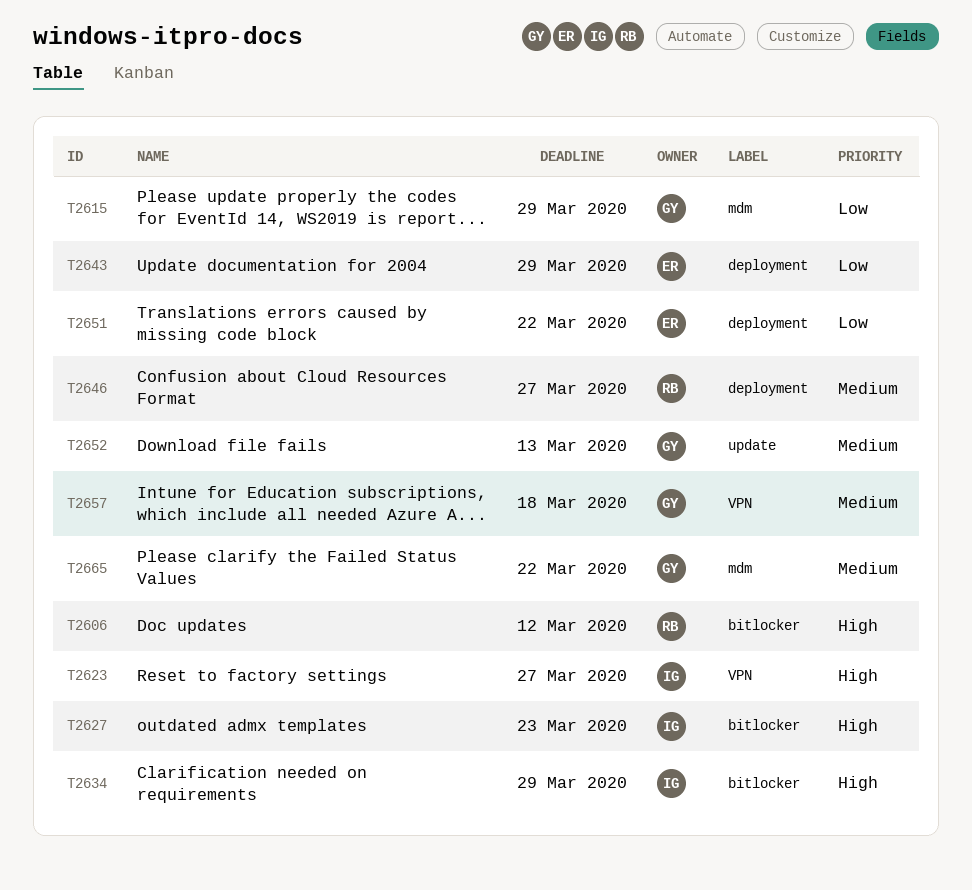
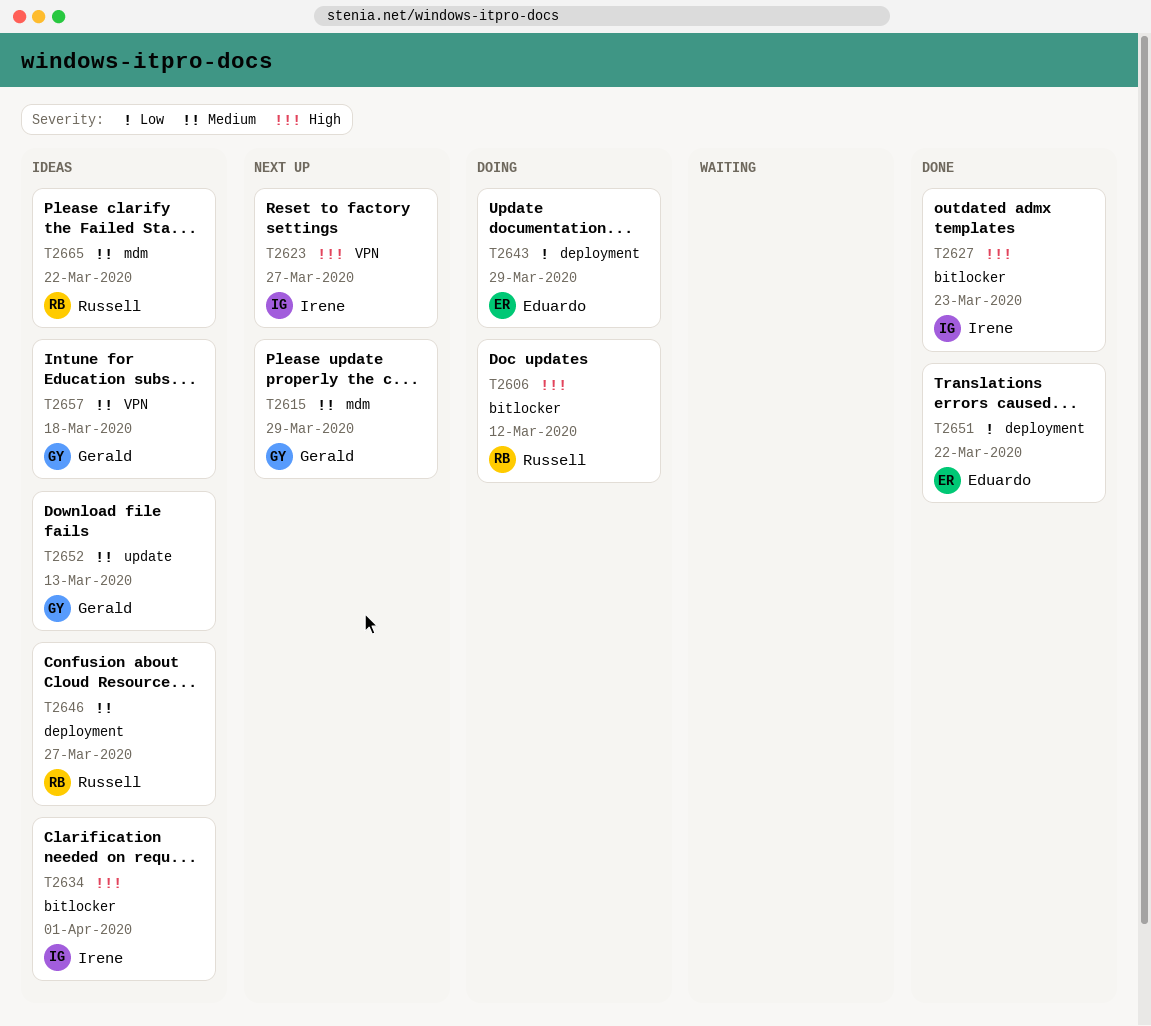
T2615, priority: Low -> Medium
T2634, due: Mar 29 -> Apr 1
T2665, owner: Gerald -> Russell

